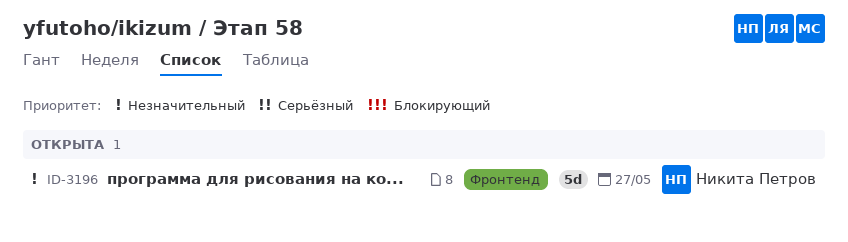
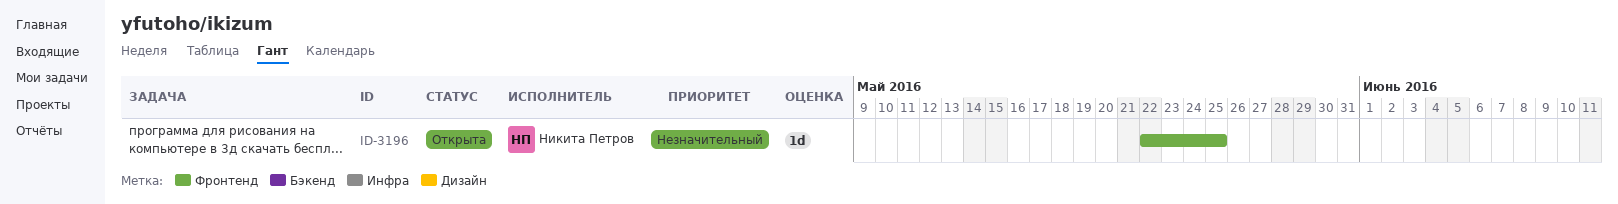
ID-3196, estimate: 5d -> 1d
ID-3196, due: May 27 -> May 25

